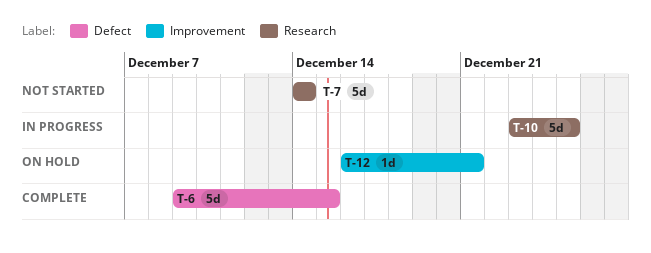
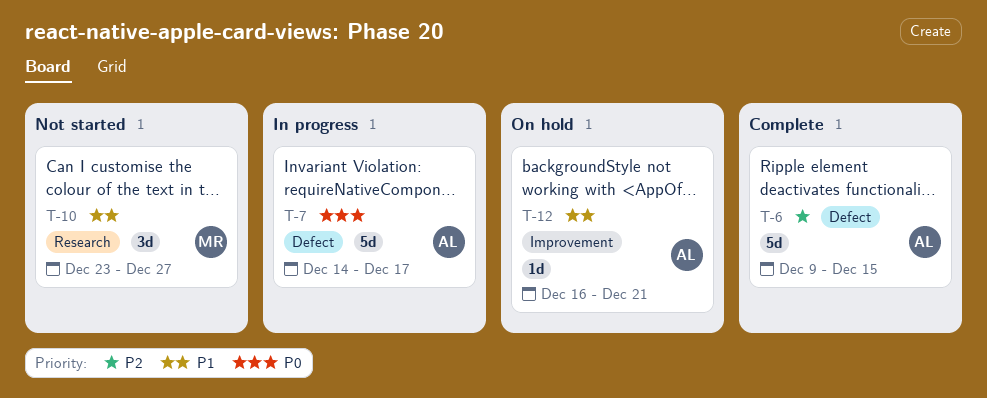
T-7, status: Not started -> In progress
T-7, label: Research -> Defect
T-7, due: Dec 14 -> Dec 17
T-10, status: In progress -> Not started
T-10, estimate: 5d -> 3d
T-10, due: Dec 25 -> Dec 27

